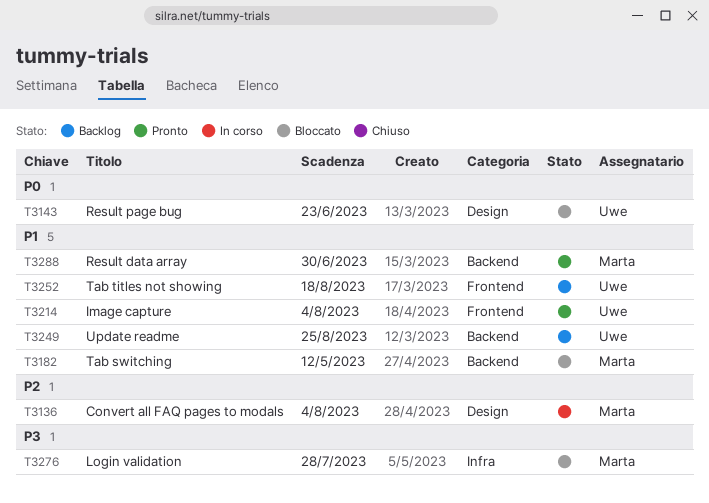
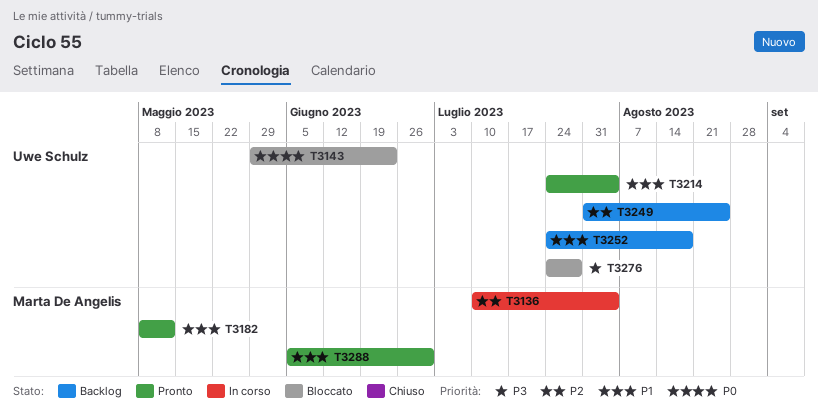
T3182, status: Bloccato -> Pronto
T3249, priority: P1 -> P2
T3276, owner: Marta De Angelis -> Uwe Schulz

